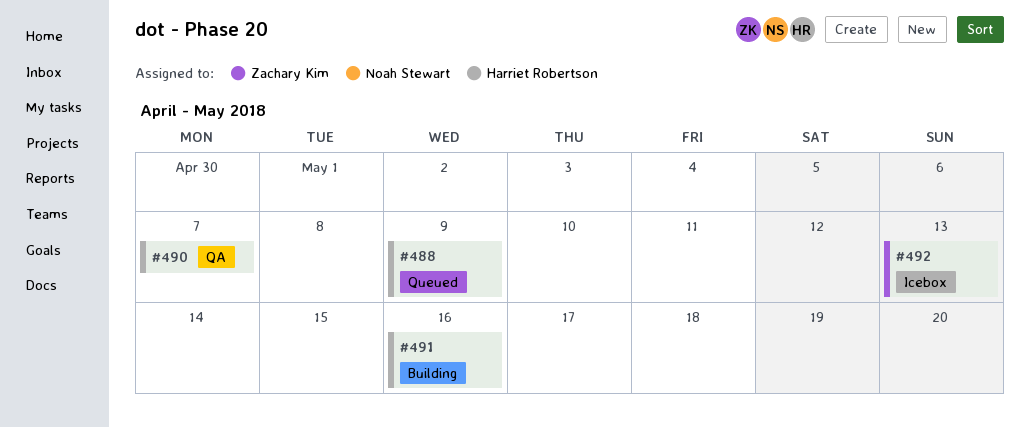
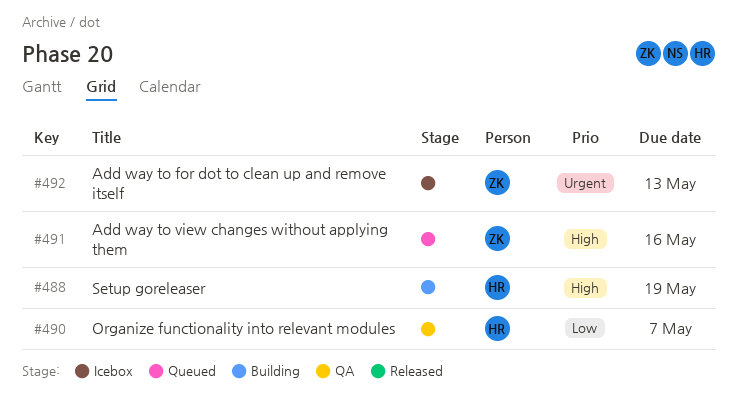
#488, status: Queued -> Building
#488, due: May 9 -> May 19
#491, status: Building -> Queued
#491, owner: Harriet Robertson -> Zachary Kim

